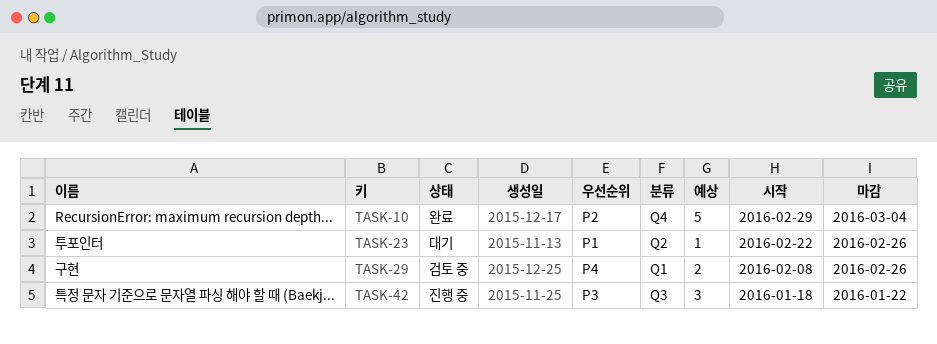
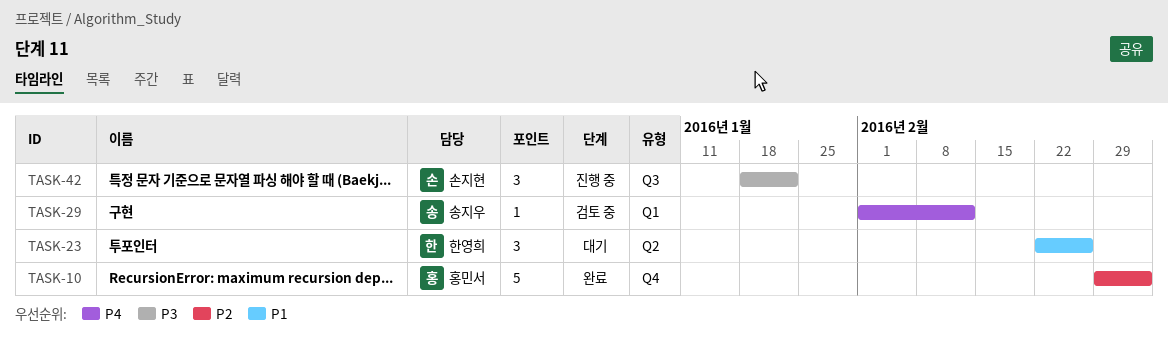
TASK-23, estimate: 1 -> 3
TASK-29, estimate: 2 -> 1
TASK-29, start: Feb 8 -> Feb 1
TASK-29, due: Feb 26 -> Feb 12

